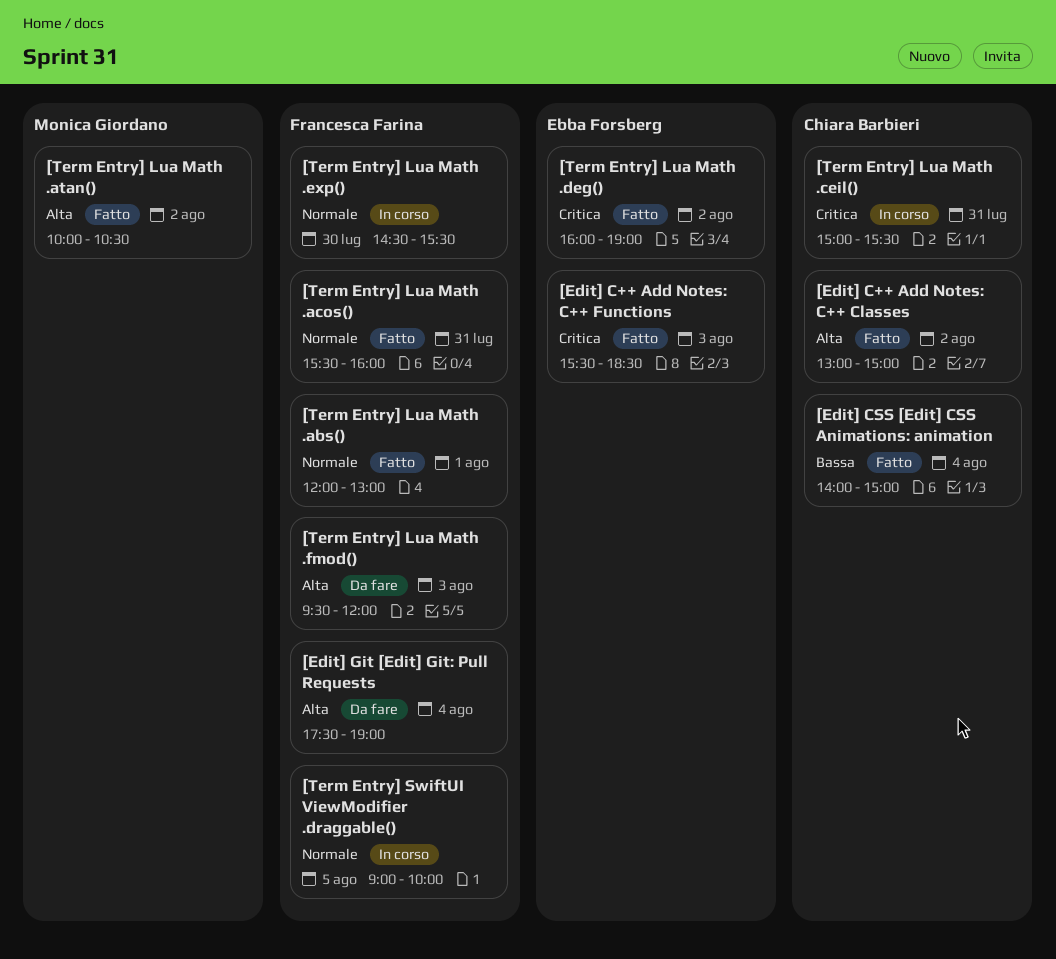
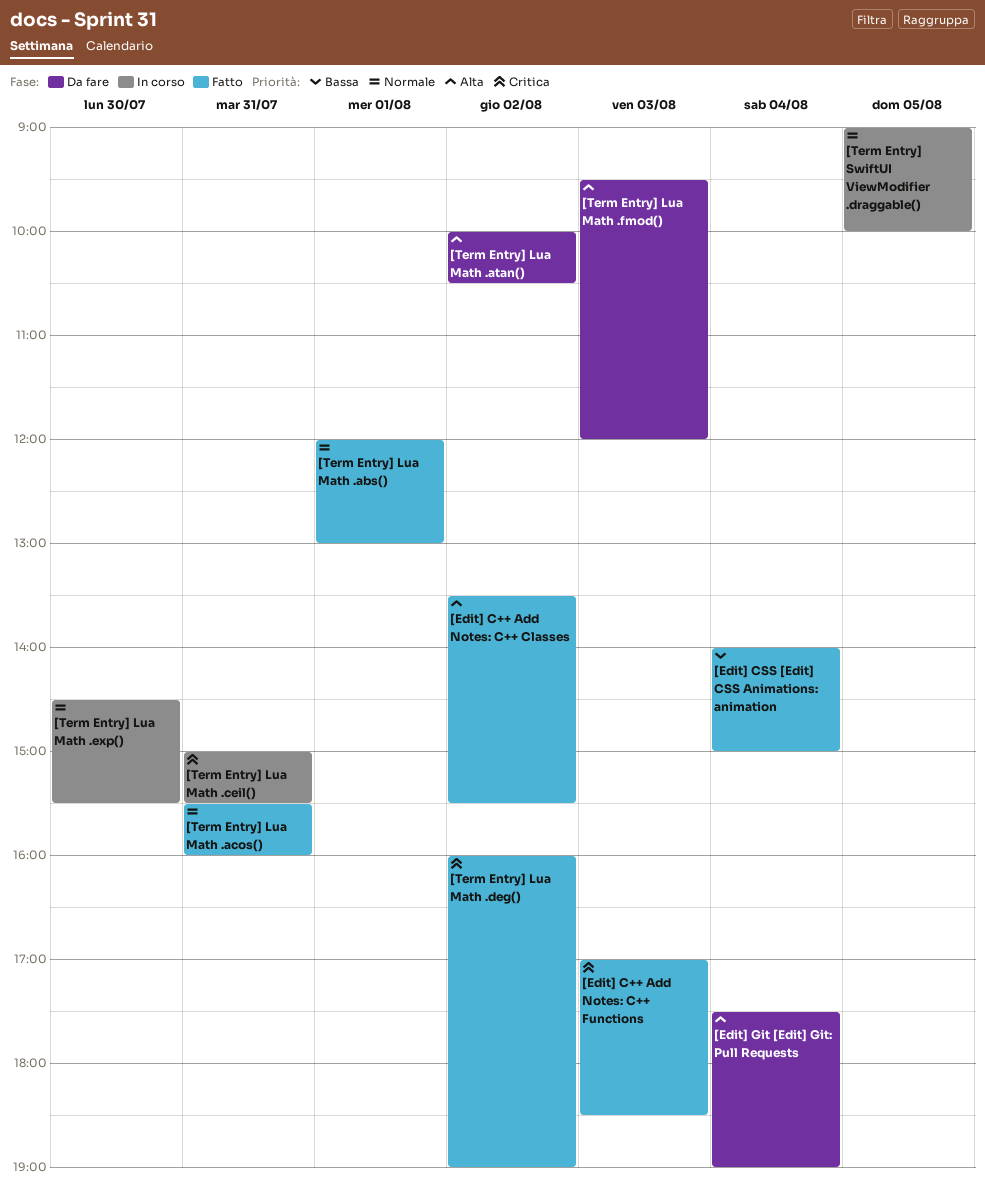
[Edit] C++ Add Notes: C++ Classes, begins: 13:00 -> 13:30
[Edit] C++ Add Notes: C++ Classes, ends: 15:00 -> 15:30
[Edit] C++ Add Notes: C++ Functions, begins: 15:30 -> 17:00
[Term Entry] Lua Math .atan(), status: Fatto -> Da fare

